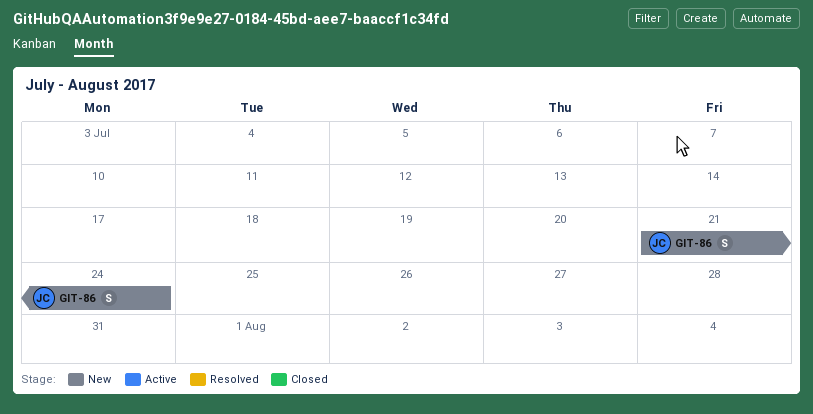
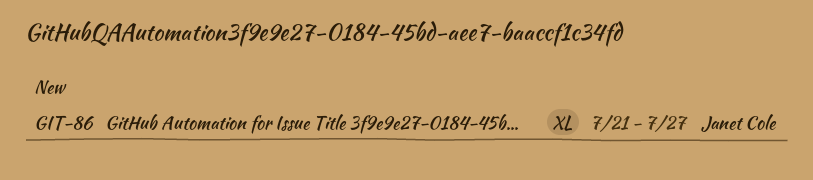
GIT-86, estimate: S -> XL
GIT-86, due: Jul 24 -> Jul 27

